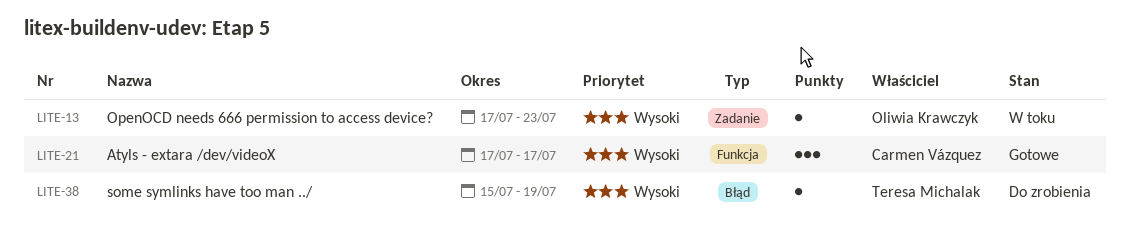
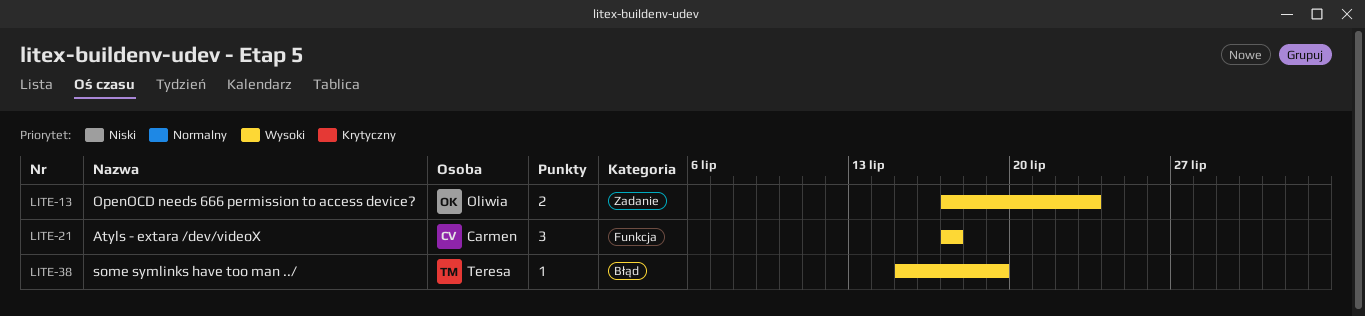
LITE-13, estimate: 1 -> 2

